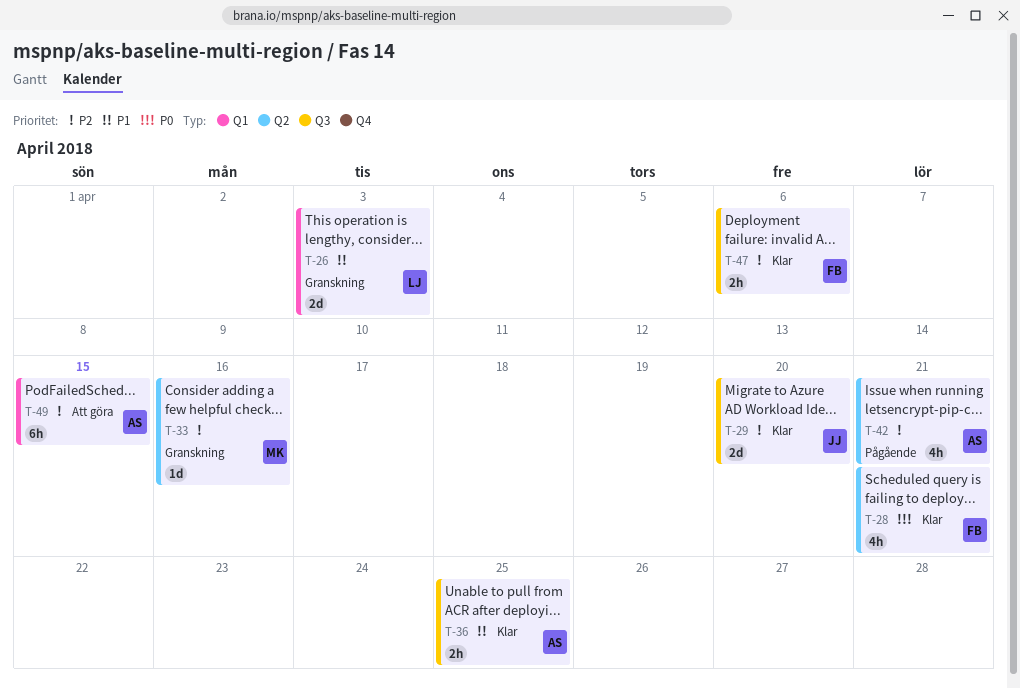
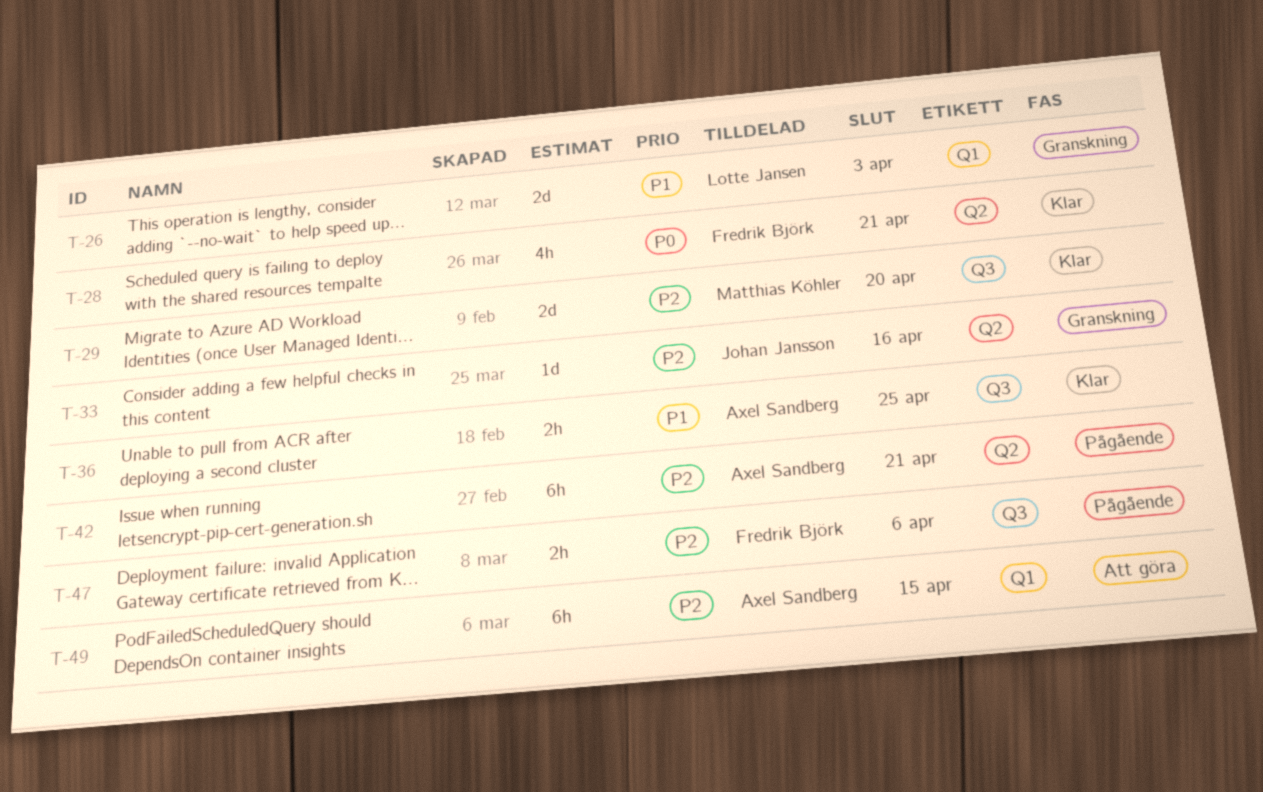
T-29, owner: Johan Jansson -> Matthias Köhler
T-33, owner: Matthias Köhler -> Johan Jansson
T-42, estimate: 4h -> 6h
T-47, status: Klar -> Pågående

